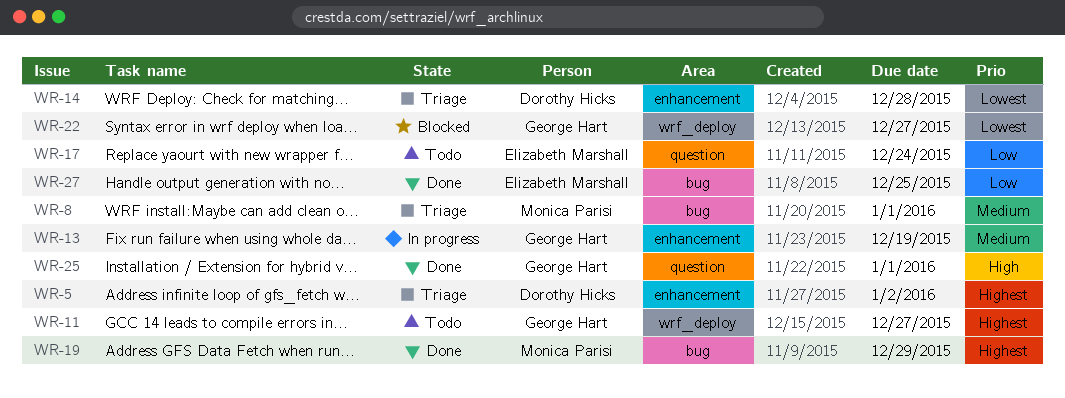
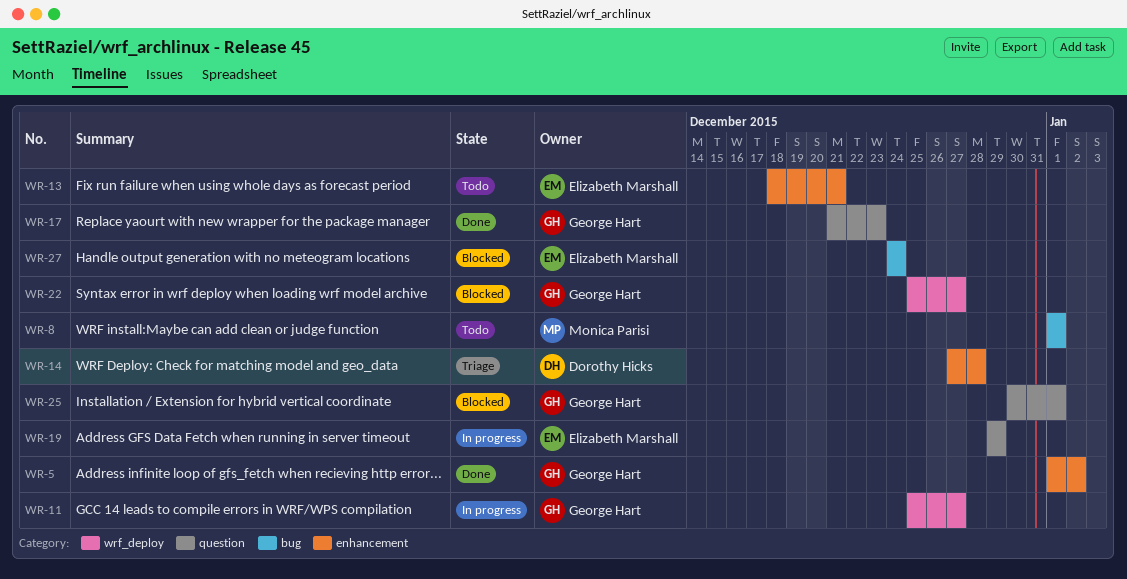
WR-5, status: Triage -> Done
WR-5, owner: Dorothy Hicks -> George Hart
WR-8, status: Triage -> Todo
WR-11, status: Todo -> In progress
WR-13, status: In progress -> Todo
WR-13, owner: George Hart -> Elizabeth Marshall
WR-13, due: Dec 19 -> Dec 21
WR-17, status: Todo -> Done
WR-17, owner: Elizabeth Marshall -> George Hart
WR-17, due: Dec 24 -> Dec 23
WR-19, status: Done -> In progress
WR-19, owner: Monica Parisi -> Elizabeth Marshall
WR-19, label: bug -> question
WR-25, status: Done -> Blocked
WR-27, status: Done -> Blocked
WR-27, due: Dec 25 -> Dec 24

